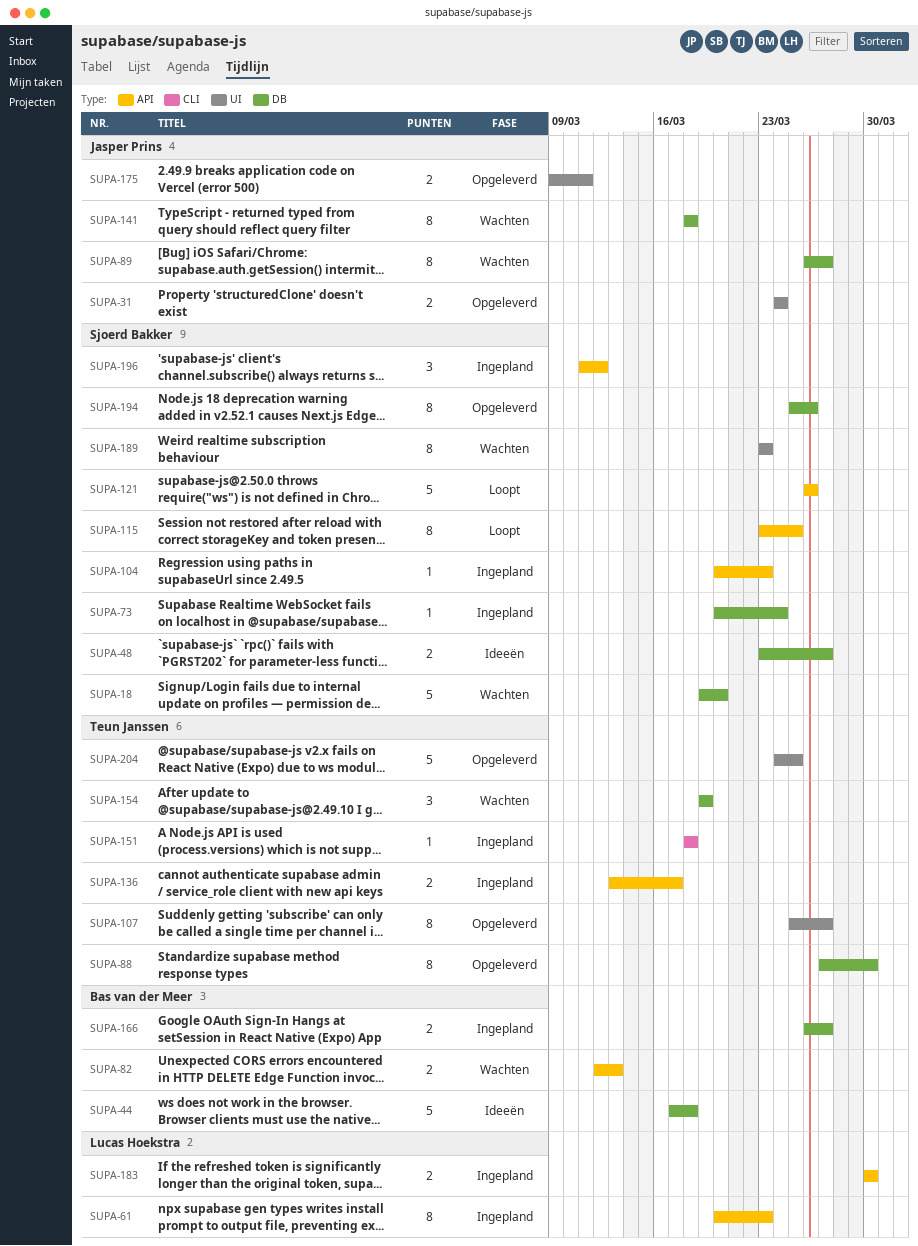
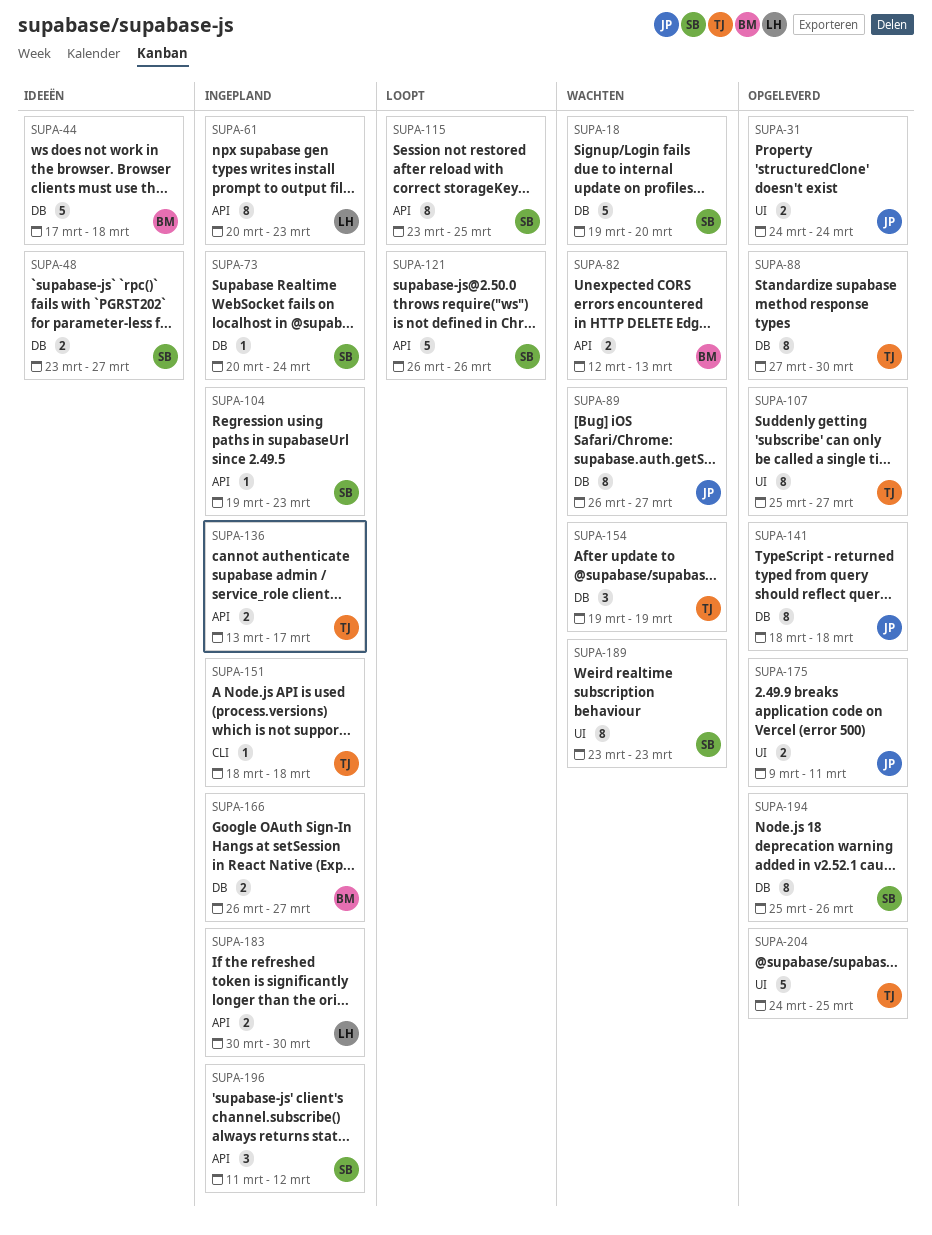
SUPA-104, start: Mar 20 -> Mar 19
SUPA-141, status: Wachten -> Opgeleverd

